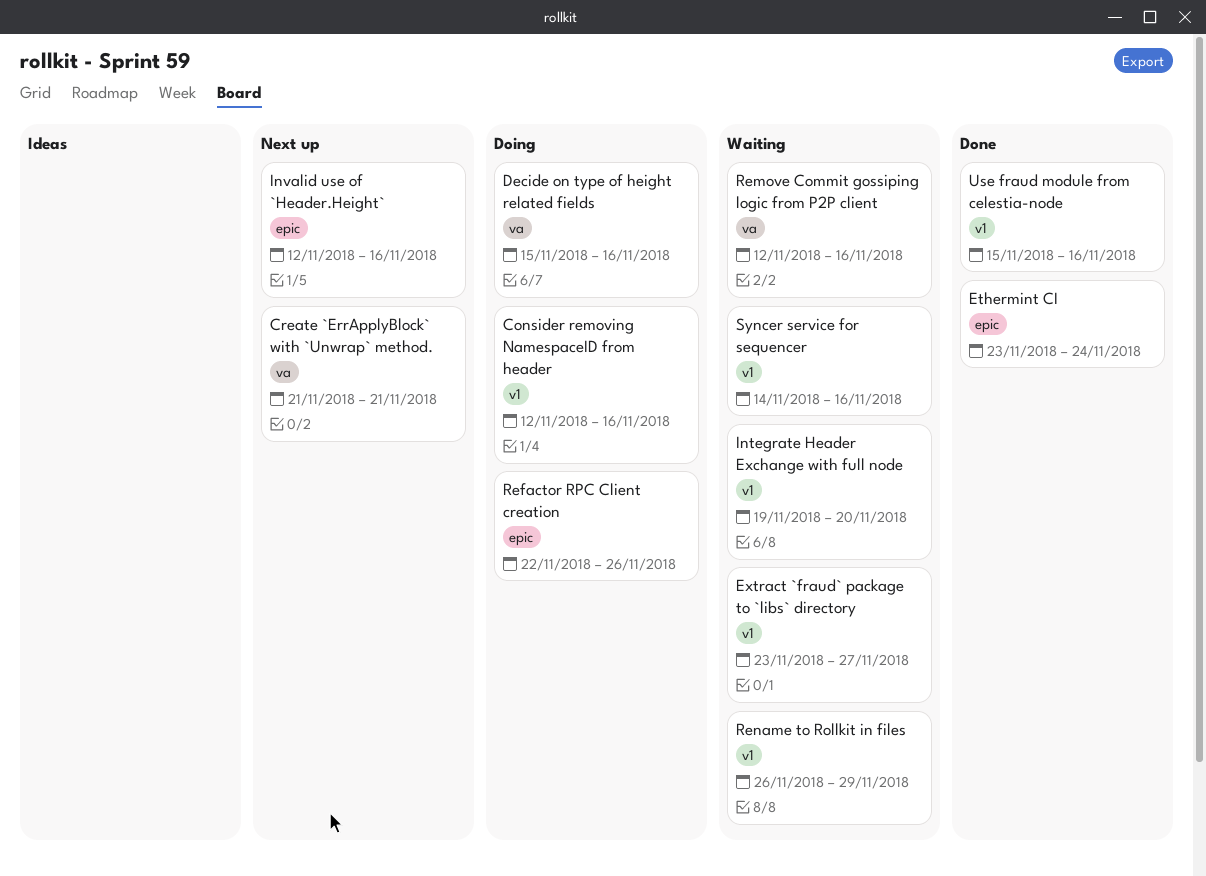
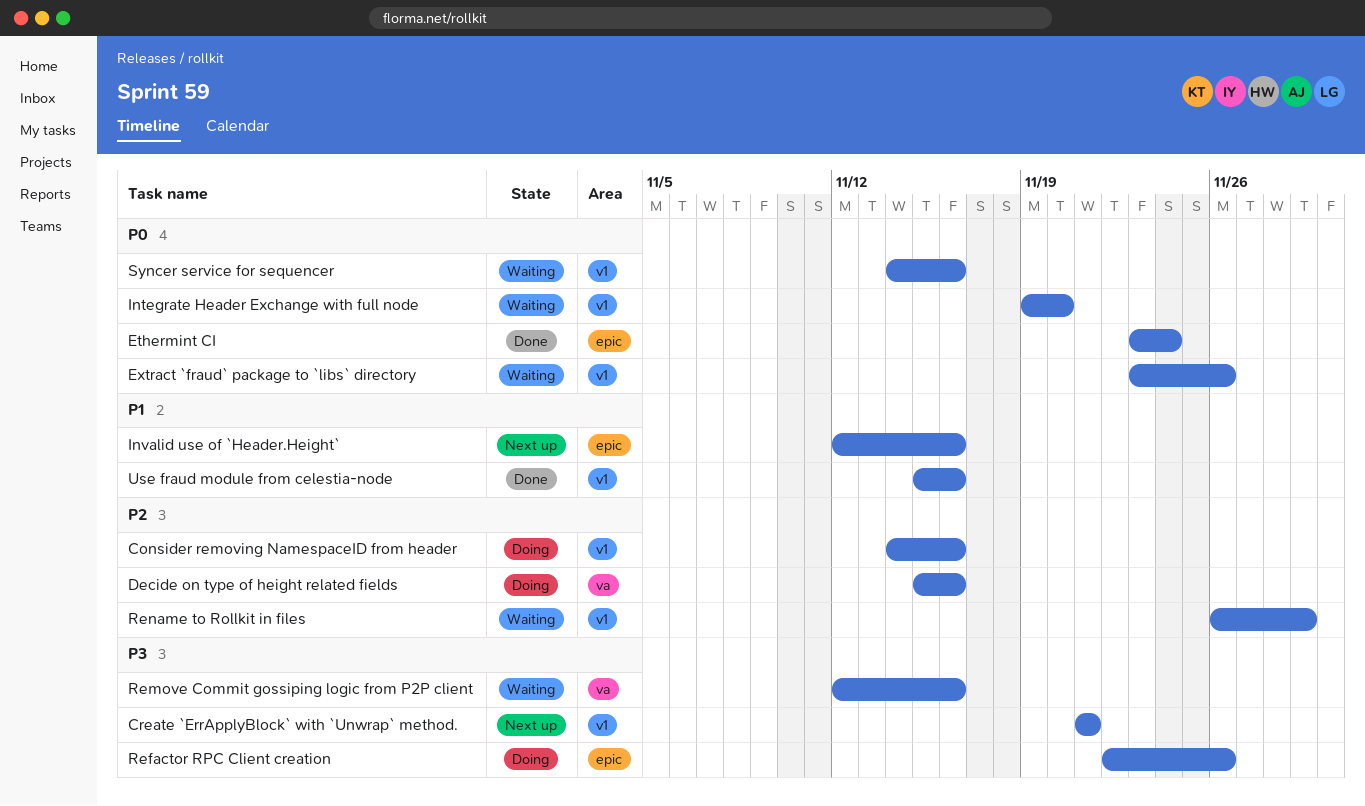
Consider removing NamespaceID from header, start: Nov 12 -> Nov 14
Create `ErrApplyBlock` with `Unwrap` method., label: va -> v1
Extract `fraud` package to `libs` directory, due: Nov 27 -> Nov 26

